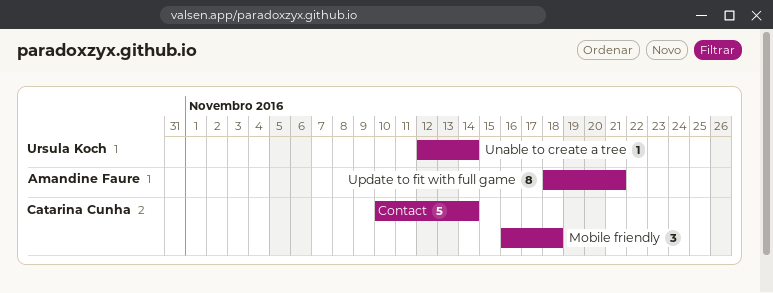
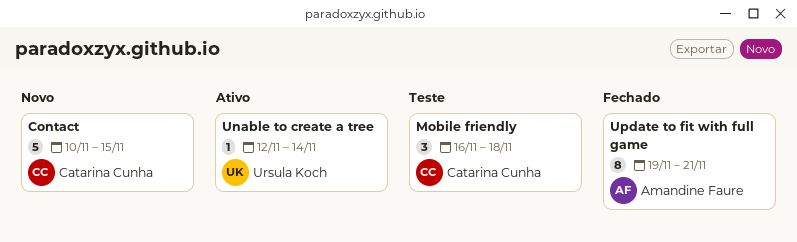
Contact, due: Nov 14 -> Nov 15
Update to fit with full game, start: Nov 18 -> Nov 19

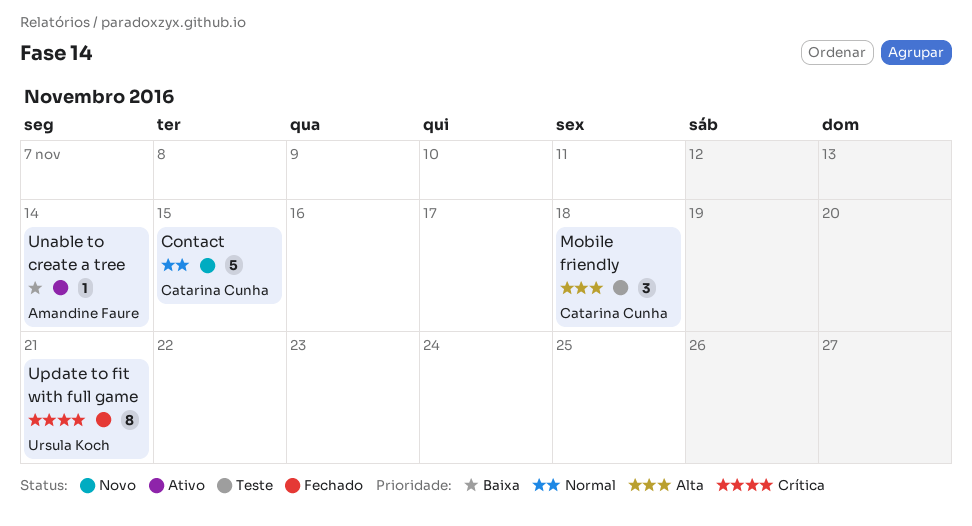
Unable to create a tree, owner: Ursula Koch -> Amandine Faure
Update to fit with full game, owner: Amandine Faure -> Ursula Koch

